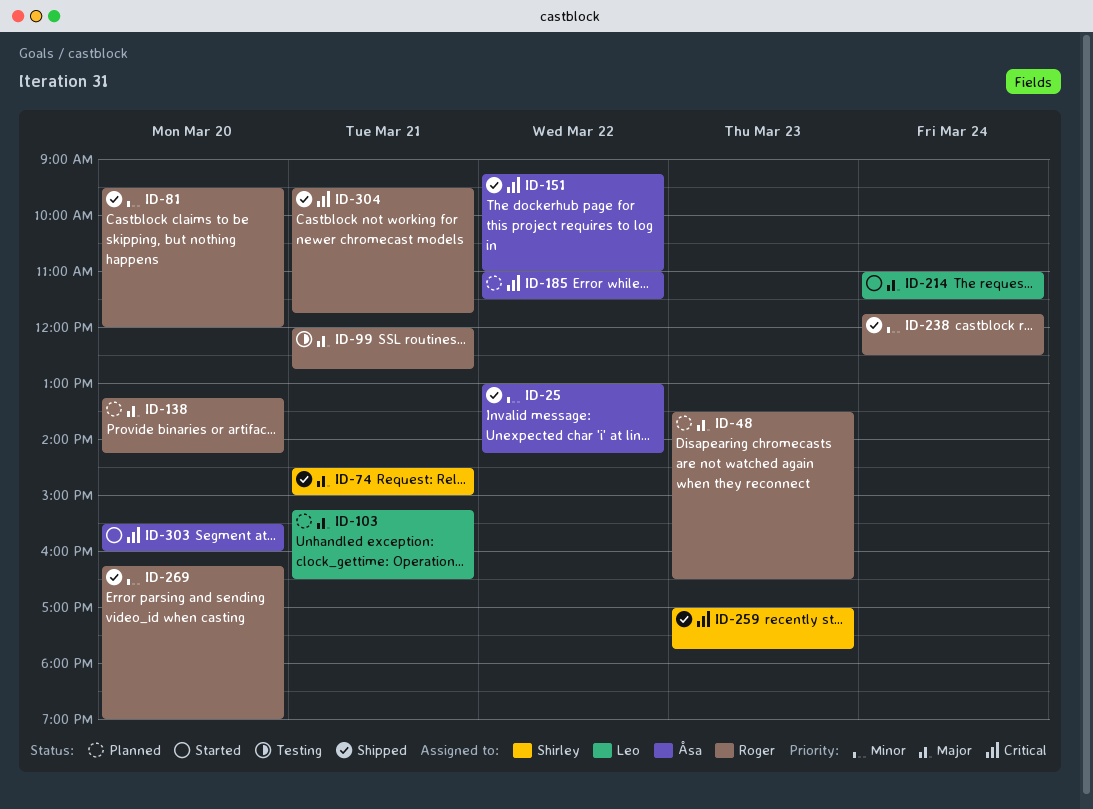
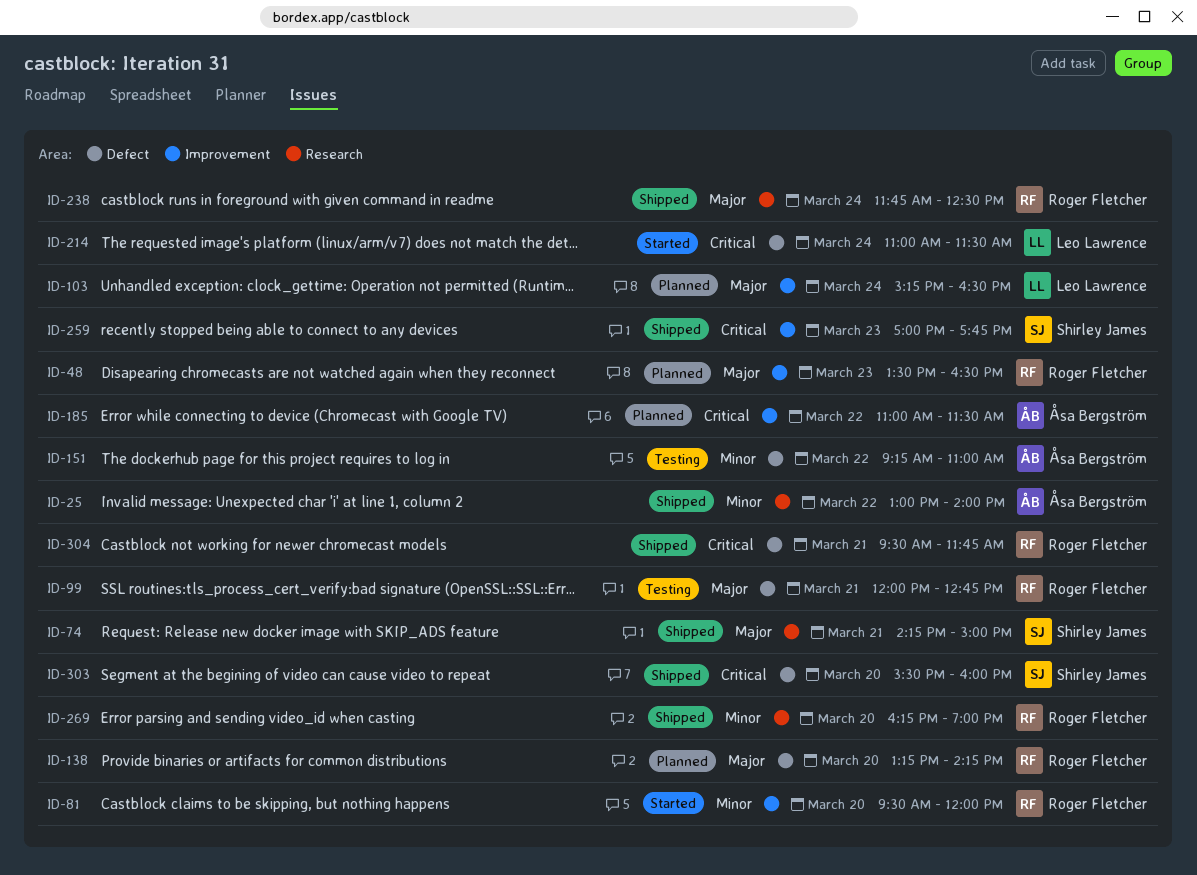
ID-25, ends: 14:15 -> 14:00
ID-74, begins: 14:30 -> 14:15
ID-81, status: Shipped -> Started
ID-103, day: Mar 21 -> Mar 24
ID-151, status: Shipped -> Testing
ID-151, priority: Critical -> Minor
ID-214, priority: Major -> Critical
ID-238, priority: Minor -> Major
ID-303, status: Started -> Shipped
ID-303, owner: Åsa Bergström -> Shirley James

